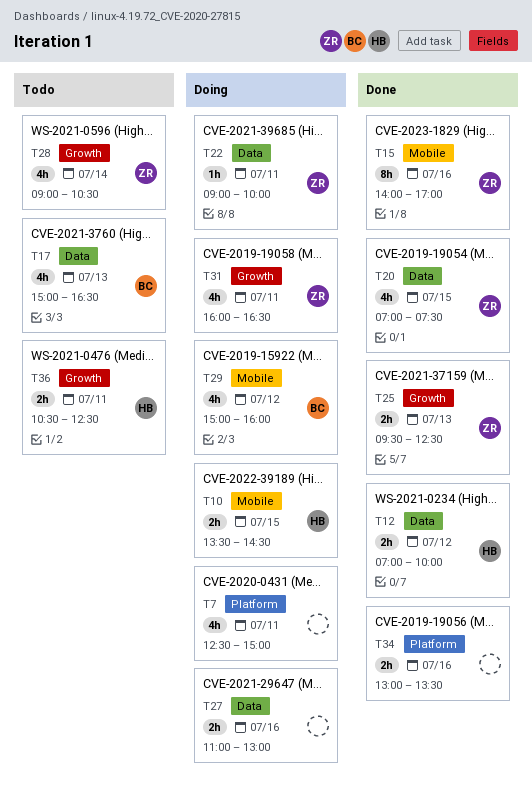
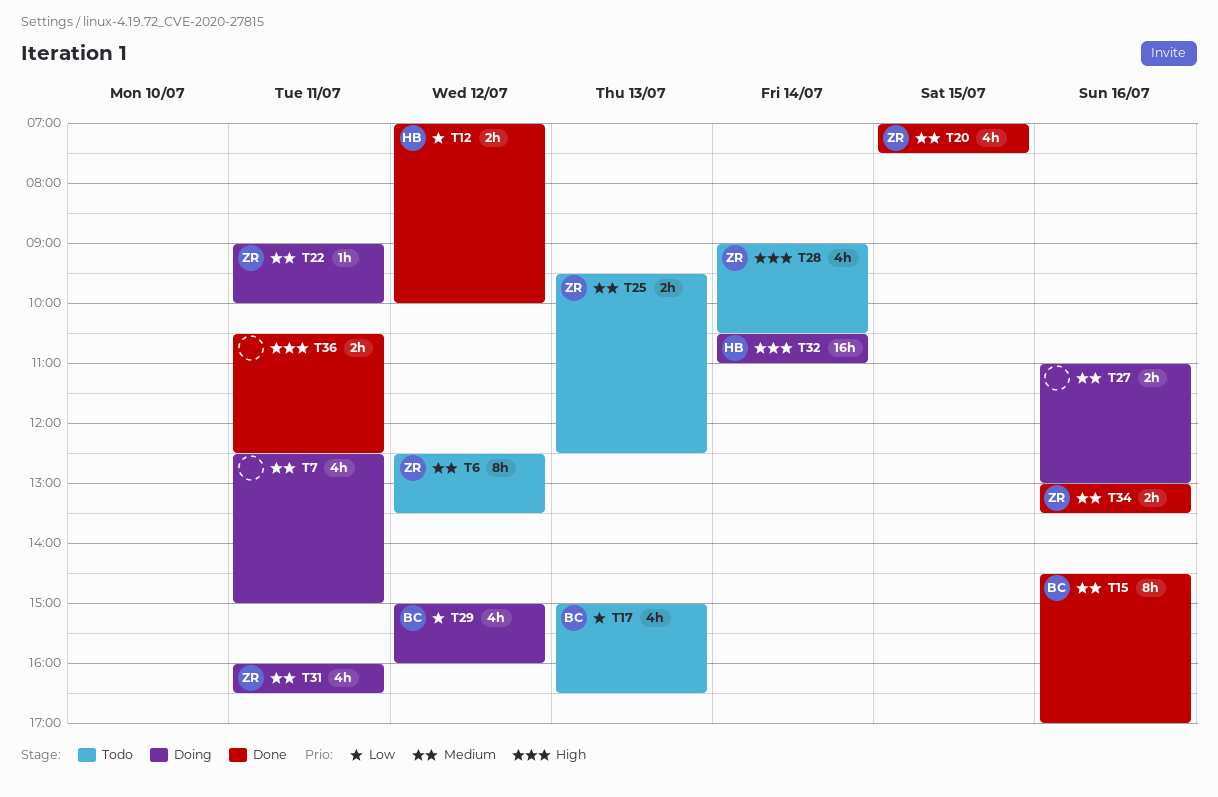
T6: none -> present
T10: present -> none
T15, owner: ZR -> BC
T15, begins: 14:00 -> 14:30
T25, status: Done -> Todo
T32: none -> present
T34, owner: none -> ZR
T36, status: Todo -> Done
T36, owner: HB -> none

